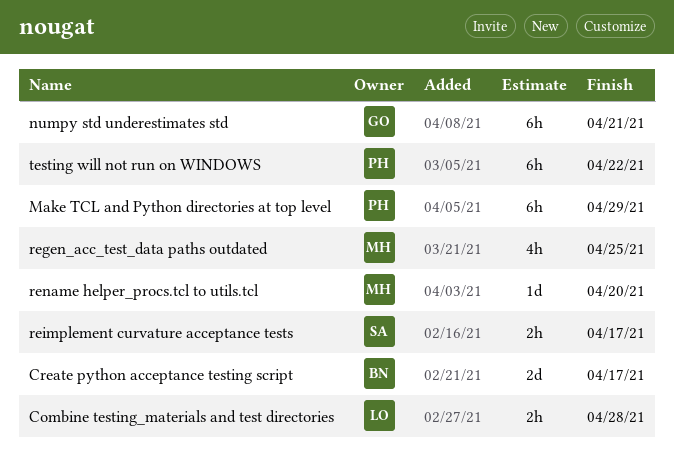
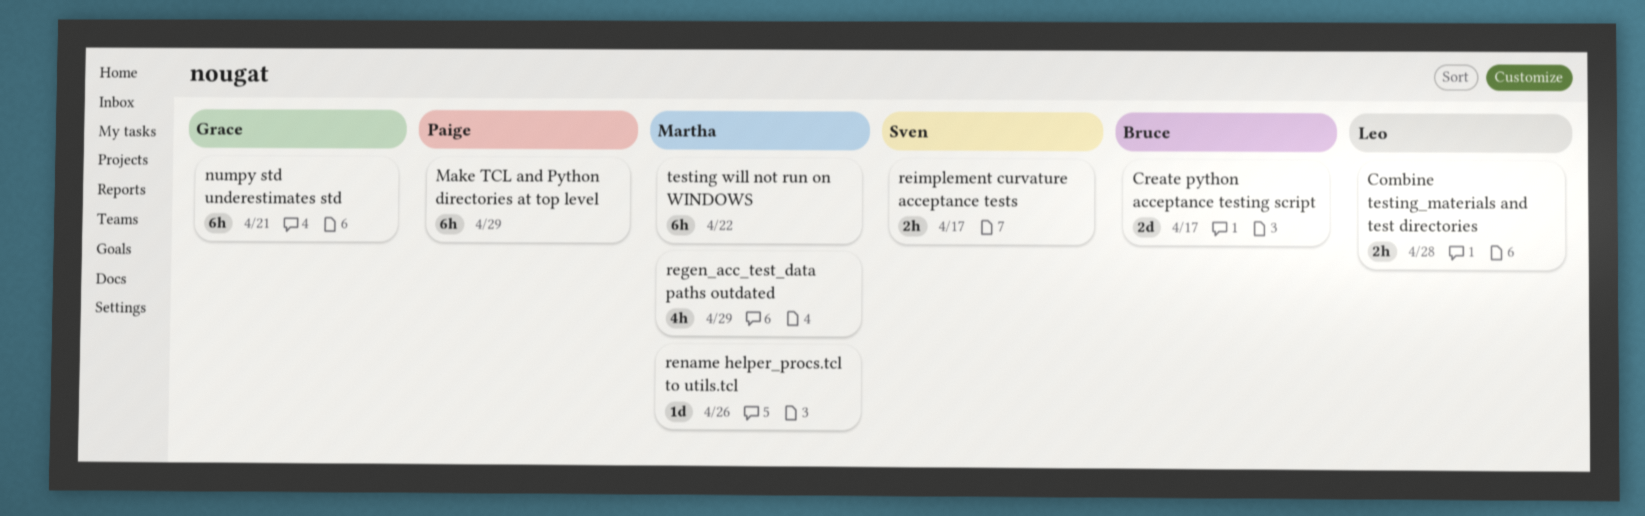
regen_acc_test_data paths outdated, due: Apr 25 -> Apr 29
rename helper_procs.tcl to utils.tcl, due: Apr 20 -> Apr 26
testing will not run on WINDOWS, owner: Paige -> Martha

